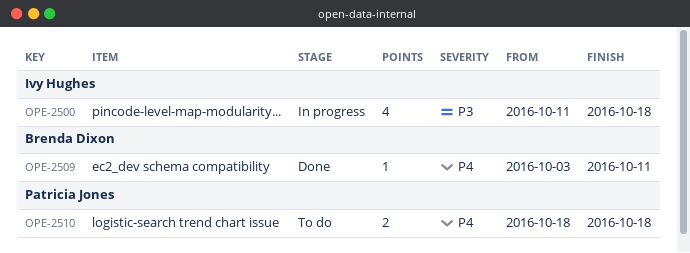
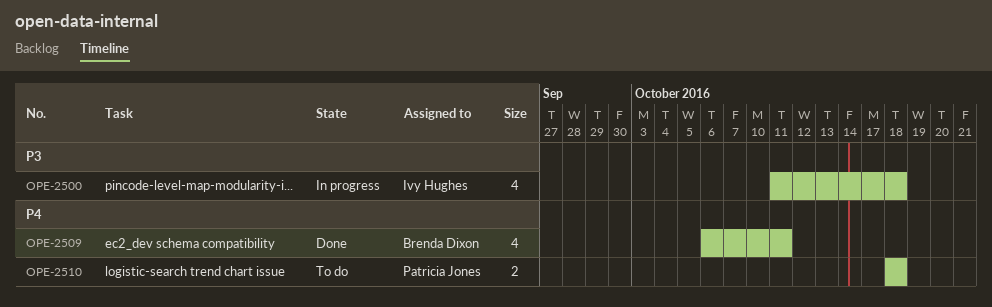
OPE-2509, estimate: 1 -> 4
OPE-2509, start: Oct 3 -> Oct 6

